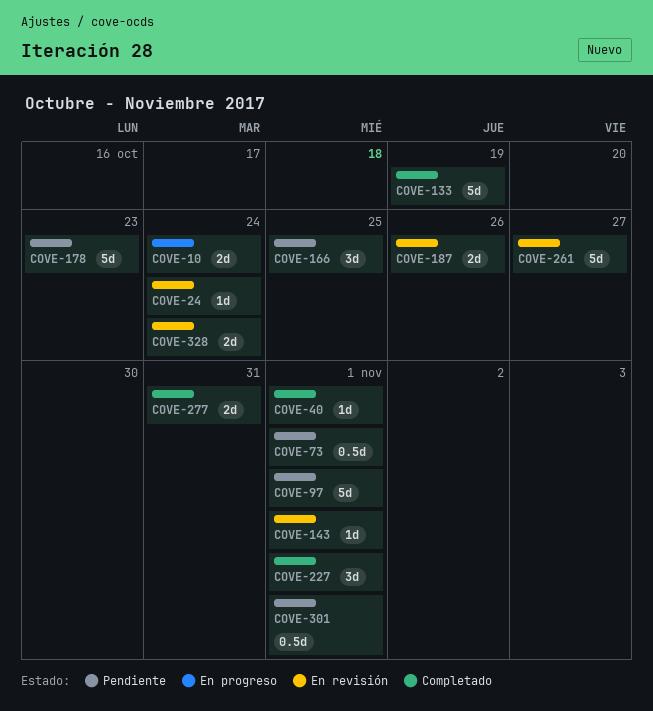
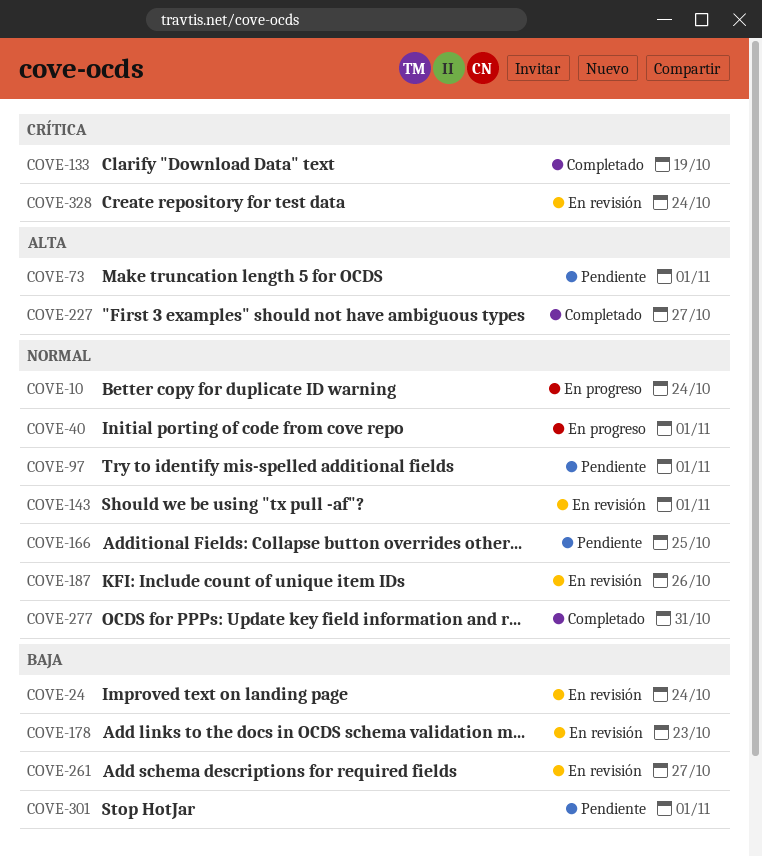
COVE-40, status: Completado -> En progreso
COVE-178, status: Pendiente -> En revisión
COVE-227, due: Nov 1 -> Oct 27

